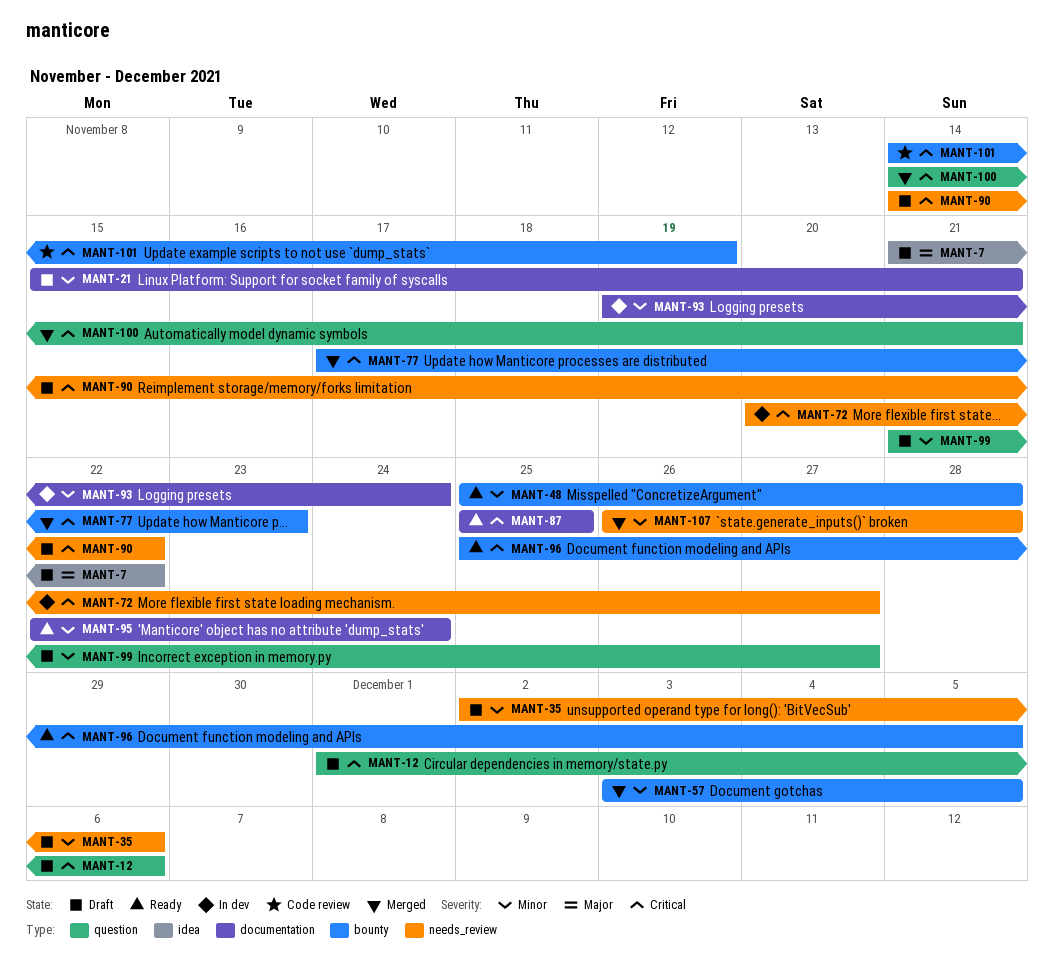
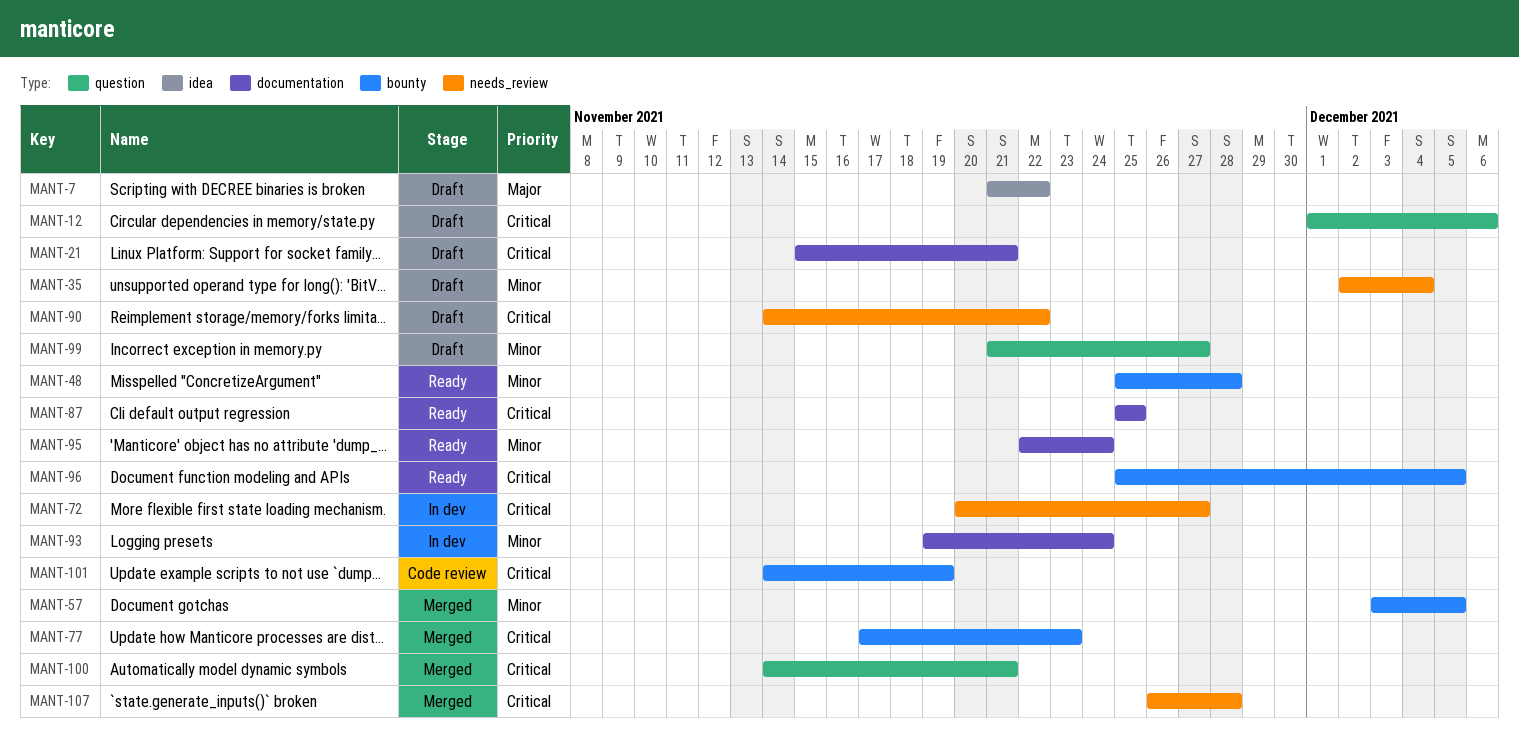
MANT-21, priority: Minor -> Critical
MANT-35, due: Dec 6 -> Dec 4
MANT-107, priority: Minor -> Critical

